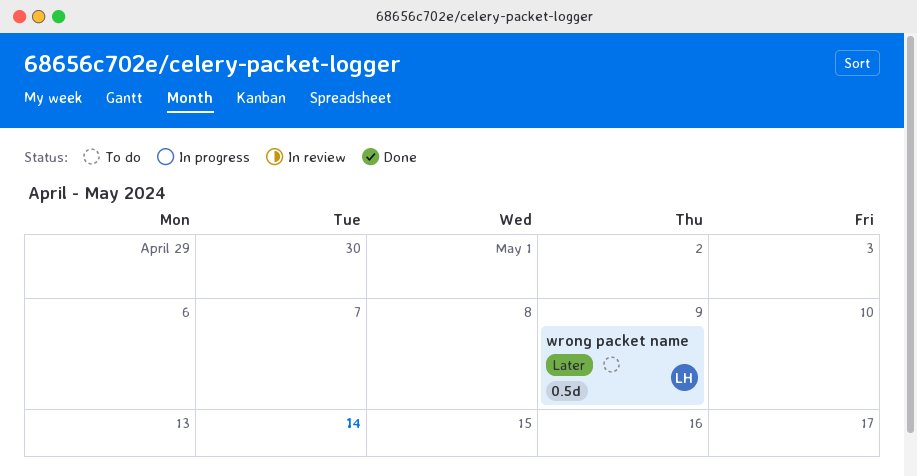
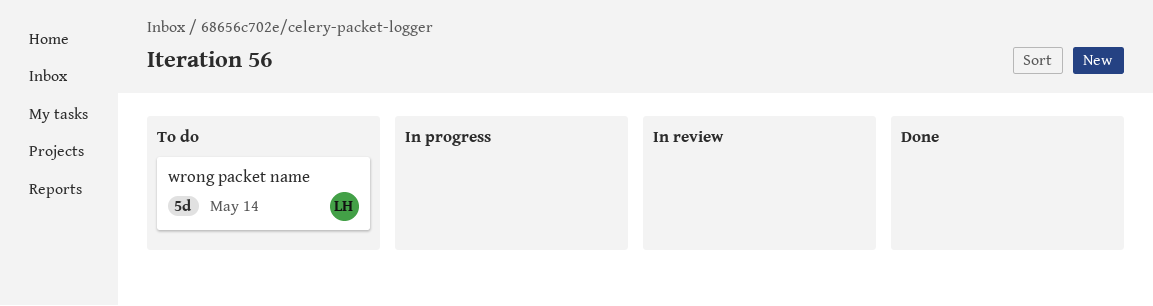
wrong packet name, estimate: 0.5d -> 5d
wrong packet name, due: May 9 -> May 14

